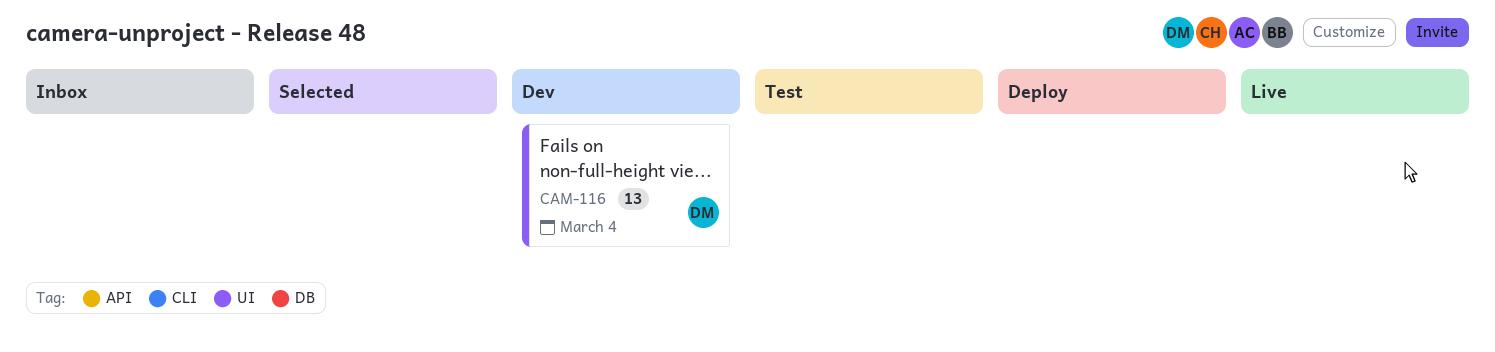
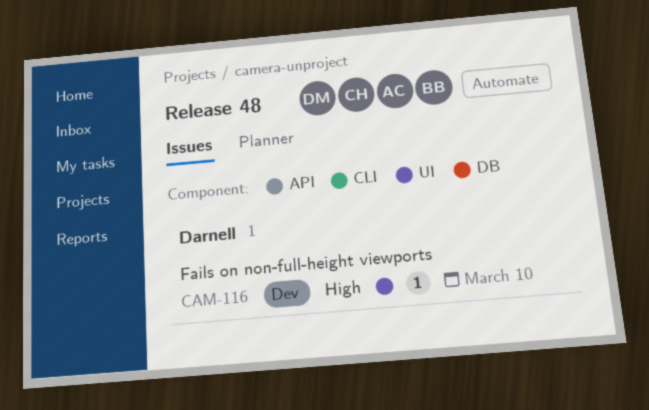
CAM-116, estimate: 13 -> 1
CAM-116, due: Mar 4 -> Mar 10

